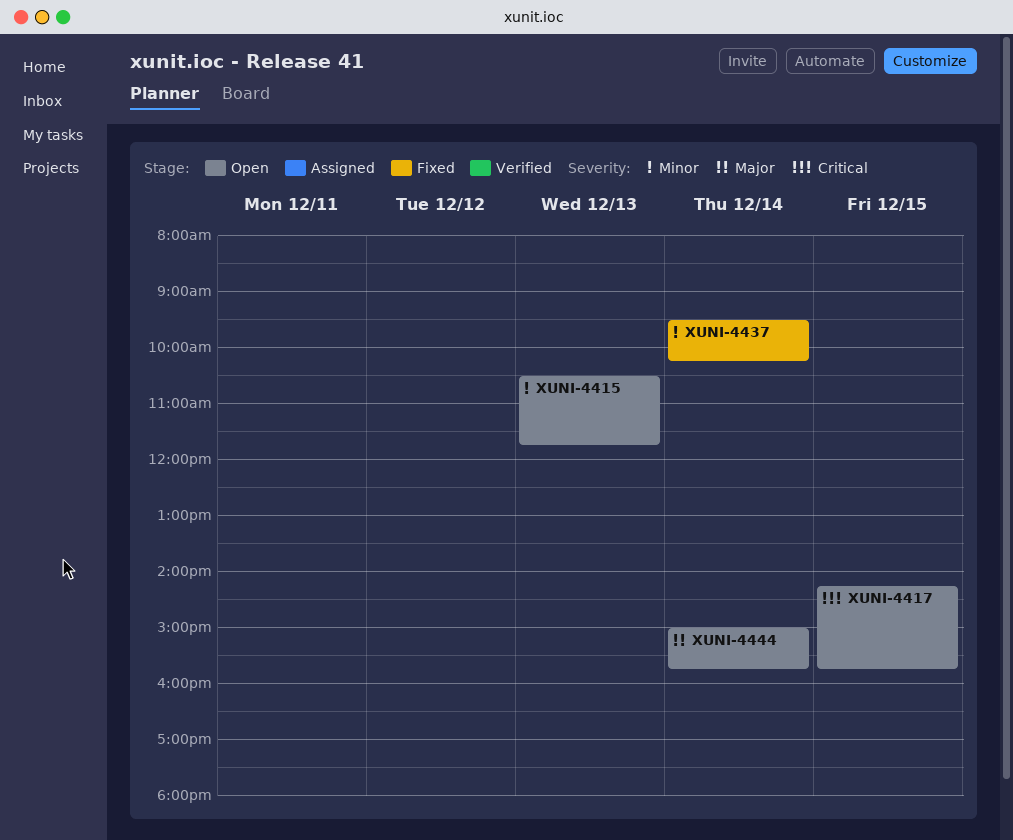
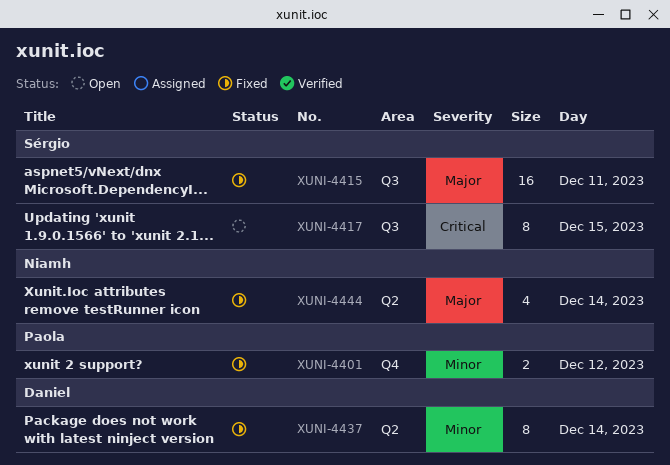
XUNI-4401: none -> present
XUNI-4415, status: Open -> Fixed
XUNI-4415, priority: Minor -> Major
XUNI-4415, day: Dec 13 -> Dec 11
XUNI-4444, status: Open -> Fixed

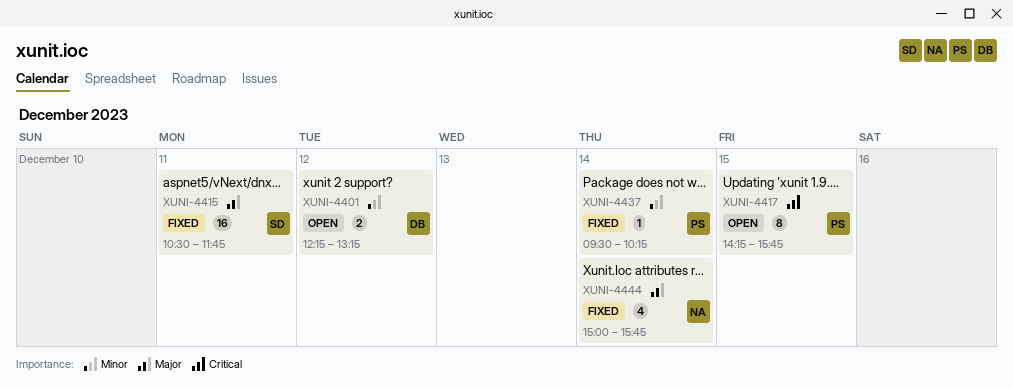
XUNI-4401, status: Fixed -> Open
XUNI-4401, owner: Paola -> Daniel
XUNI-4417, owner: Sérgio -> Paola
XUNI-4437, owner: Daniel -> Paola
XUNI-4437, estimate: 8 -> 1

